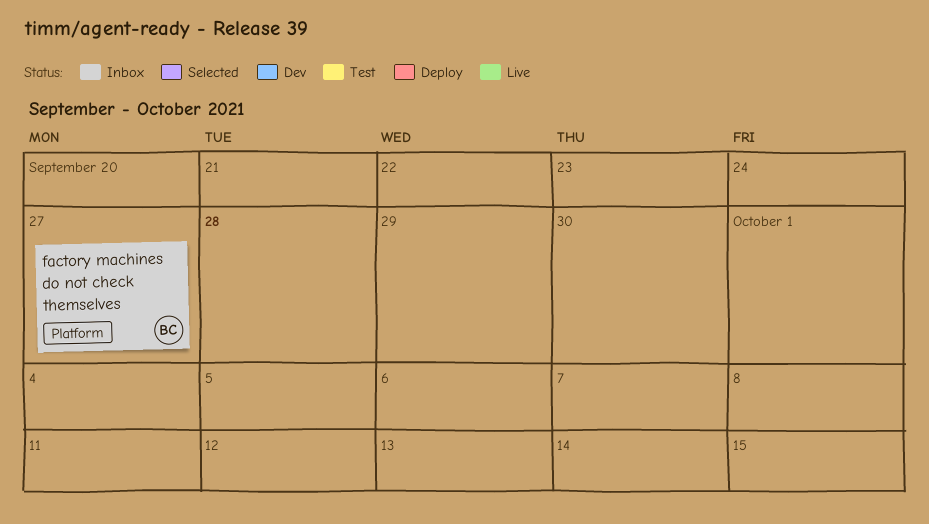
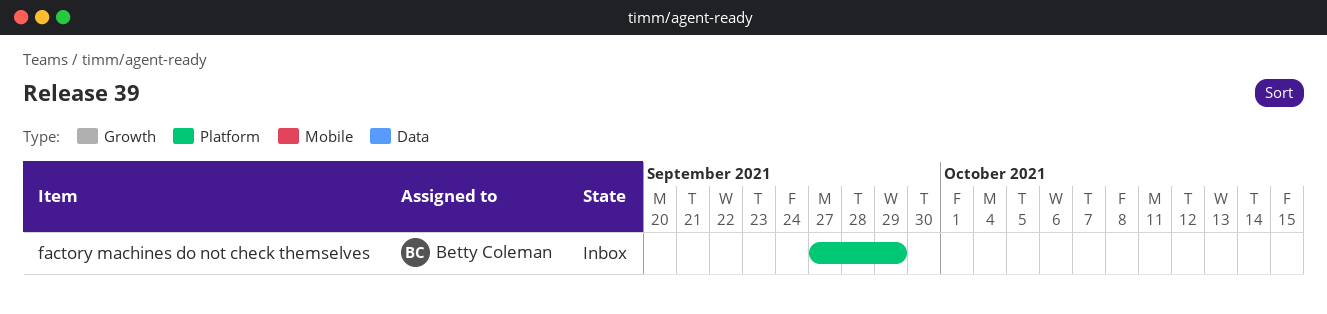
factory machines do not check themselves, due: Sep 27 -> Sep 29

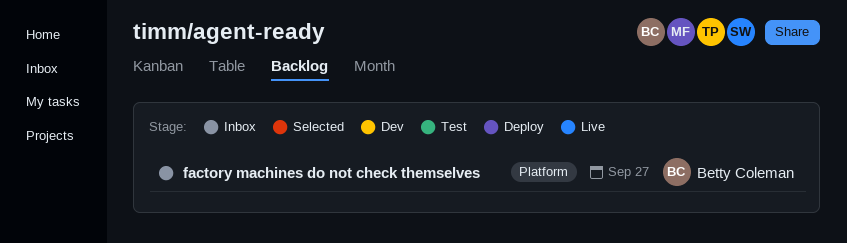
factory machines do not check themselves, due: Sep 29 -> Sep 27

